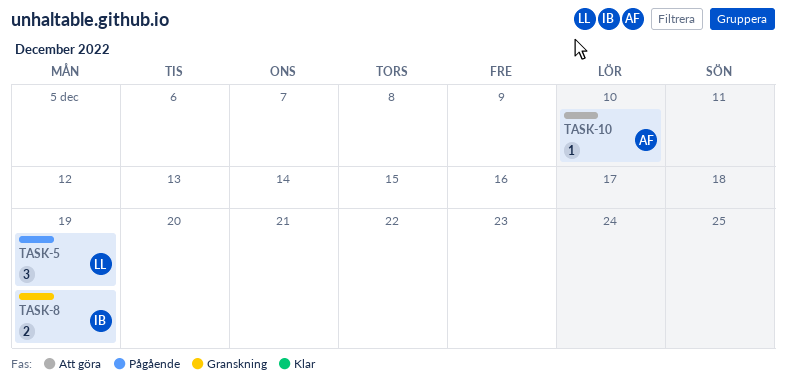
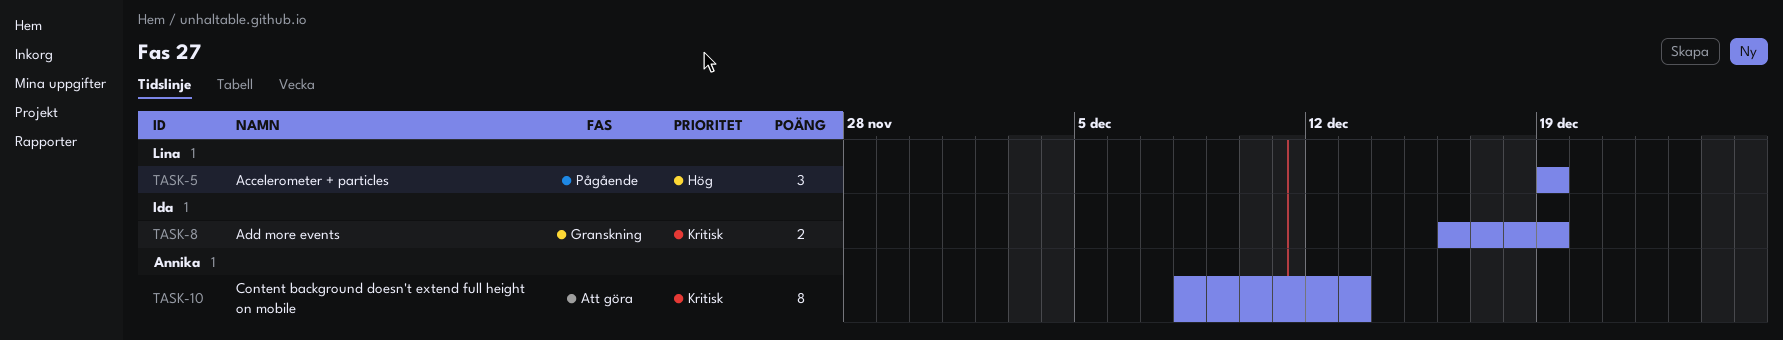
TASK-10, estimate: 1 -> 8
TASK-10, due: Dec 10 -> Dec 13

